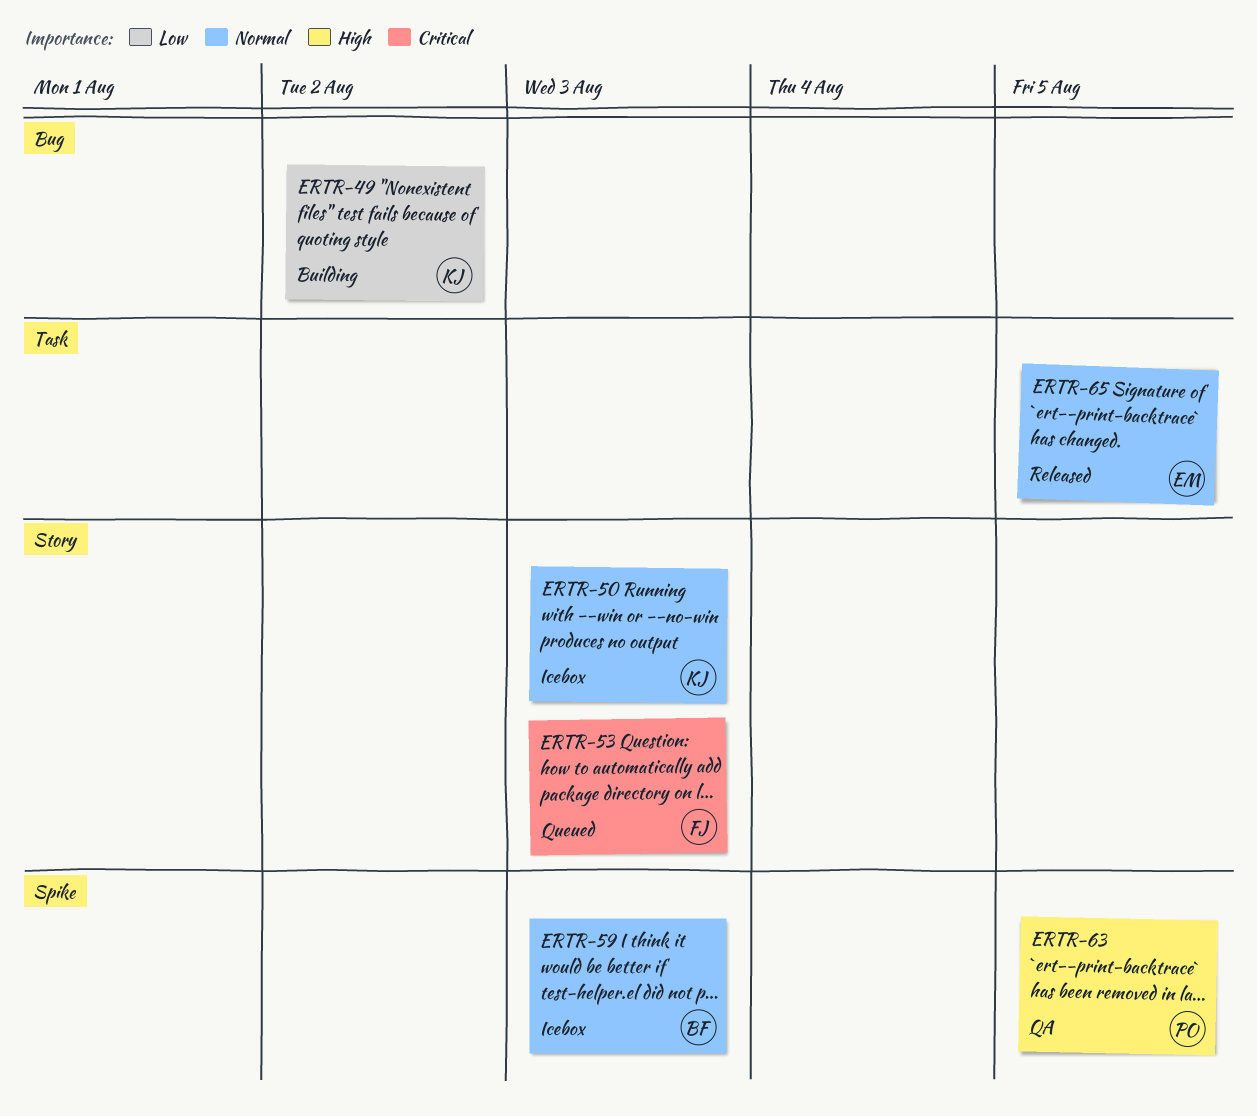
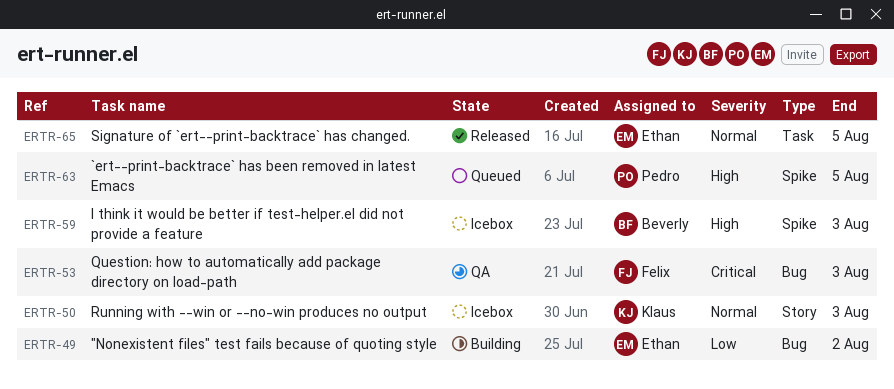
ERTR-49, owner: Klaus -> Ethan
ERTR-53, status: Queued -> QA
ERTR-53, label: Story -> Bug
ERTR-59, priority: Normal -> High
ERTR-63, status: QA -> Queued

